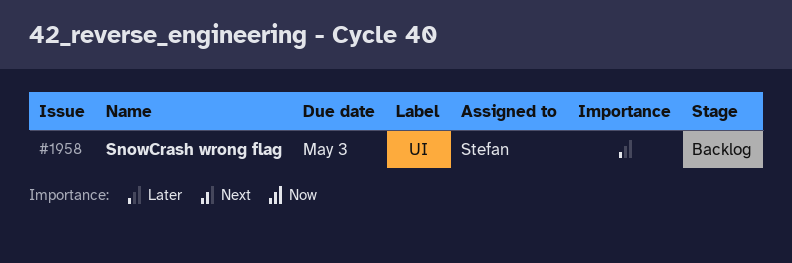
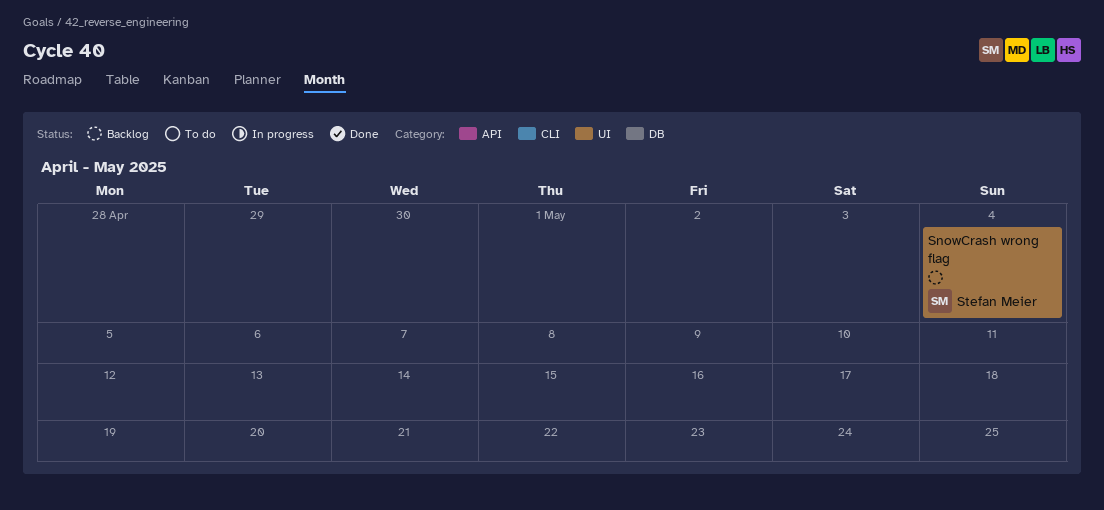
SnowCrash wrong flag, due: May 3 -> May 4

